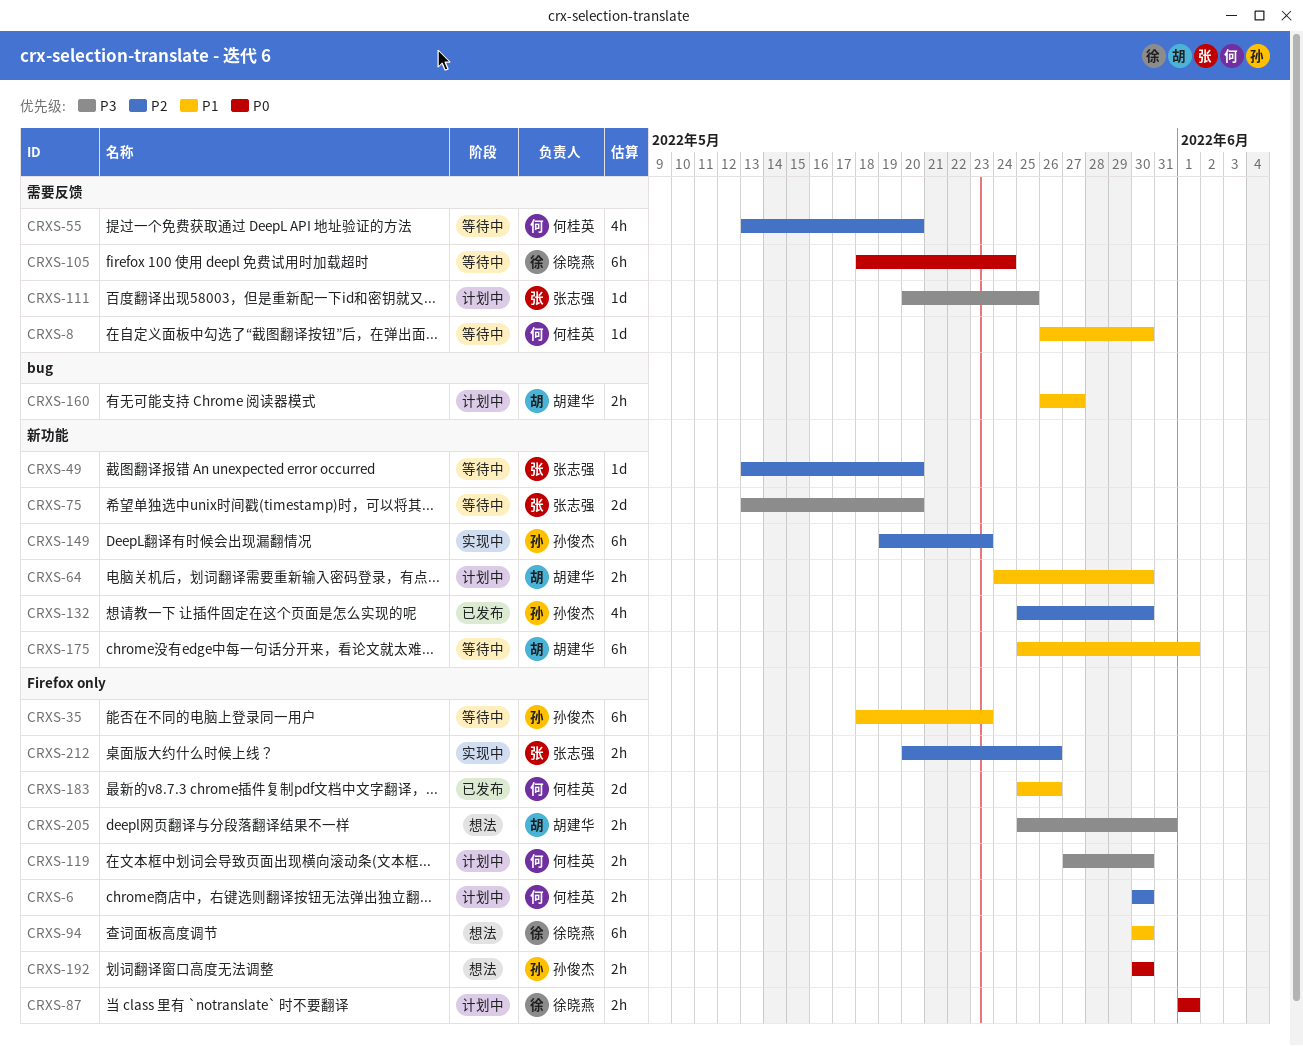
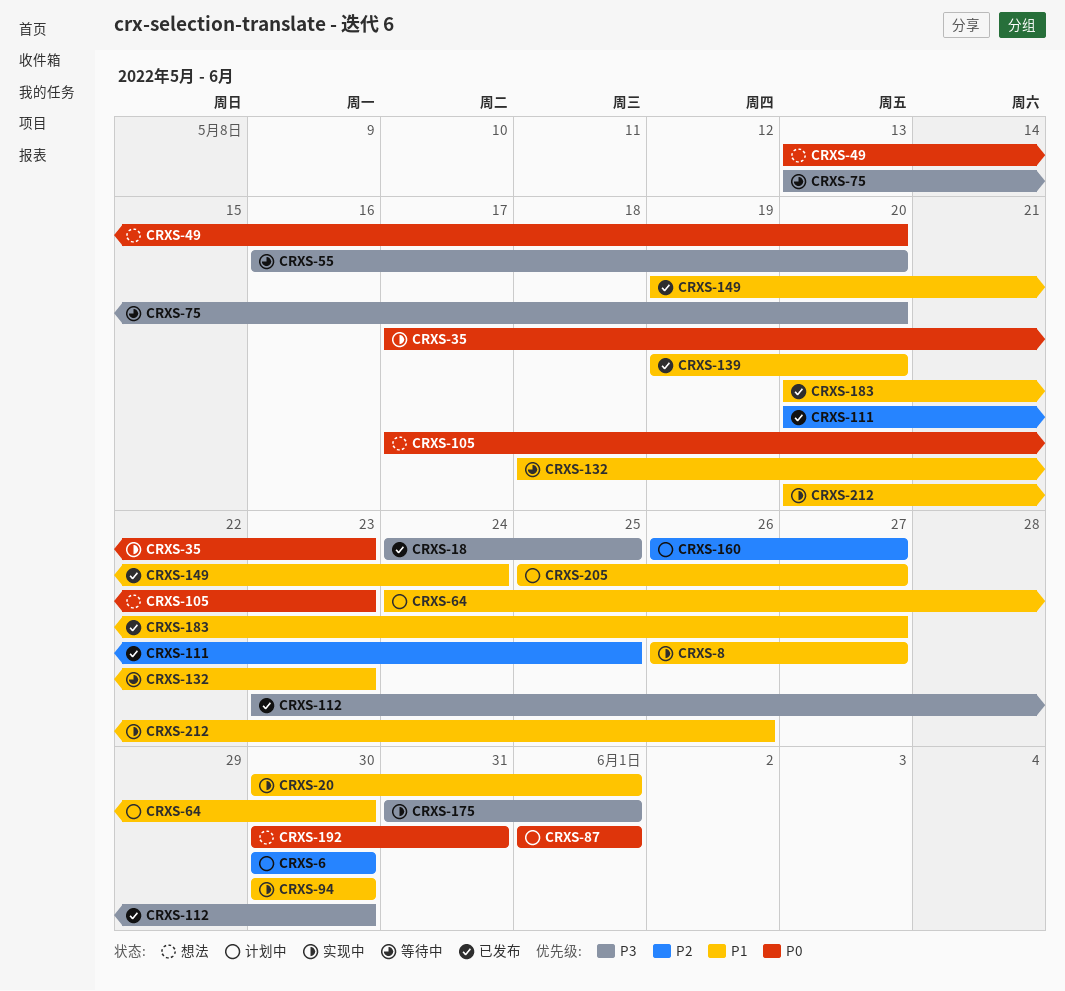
CRXS-8, status: 等待中 -> 实现中
CRXS-8, due: May 30 -> May 27
CRXS-18: none -> present
CRXS-20: none -> present
CRXS-35, status: 等待中 -> 实现中
CRXS-35, priority: P1 -> P0
CRXS-35, start: May 18 -> May 17
CRXS-49, status: 等待中 -> 想法
CRXS-49, priority: P2 -> P0
CRXS-55, priority: P2 -> P3
CRXS-55, start: May 13 -> May 16
CRXS-94, status: 想法 -> 实现中
CRXS-105, status: 等待中 -> 想法
CRXS-105, start: May 18 -> May 17
CRXS-105, due: May 24 -> May 23
CRXS-111, status: 计划中 -> 已发布
CRXS-111, priority: P3 -> P2
CRXS-112: none -> present
CRXS-119: present -> none
CRXS-132, status: 已发布 -> 等待中
CRXS-132, priority: P2 -> P1
CRXS-132, start: May 25 -> May 18
CRXS-132, due: May 30 -> May 23
CRXS-139: none -> present
CRXS-149, status: 实现中 -> 已发布
CRXS-149, priority: P2 -> P1
CRXS-149, due: May 23 -> May 24
CRXS-160, priority: P1 -> P2
CRXS-175, status: 等待中 -> 实现中
CRXS-175, priority: P1 -> P3
CRXS-175, start: May 25 -> May 31
CRXS-183, start: May 25 -> May 20
CRXS-183, due: May 26 -> May 27
CRXS-192, due: May 30 -> May 31
CRXS-205, status: 想法 -> 计划中
CRXS-205, priority: P3 -> P1
CRXS-205, due: May 31 -> May 27
CRXS-212, priority: P2 -> P1

